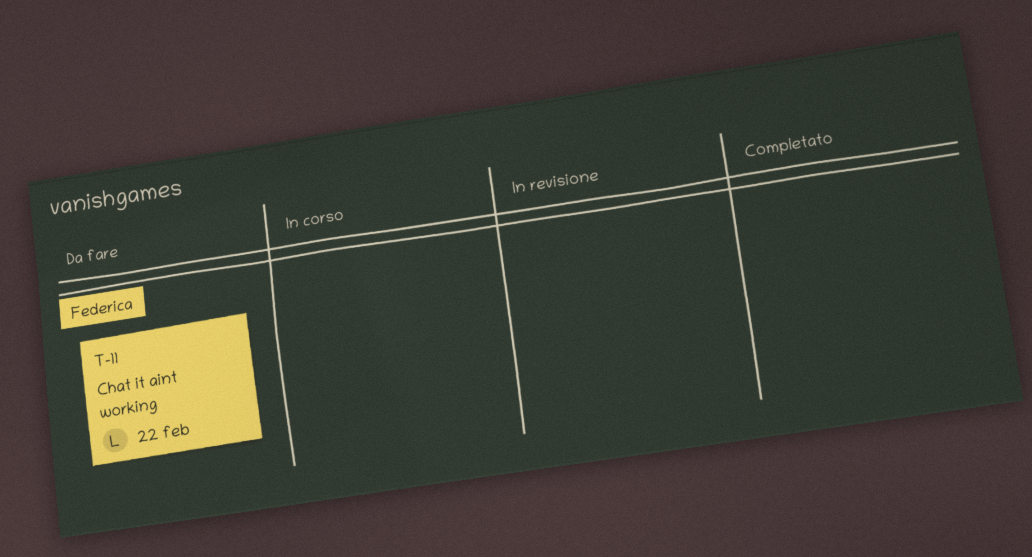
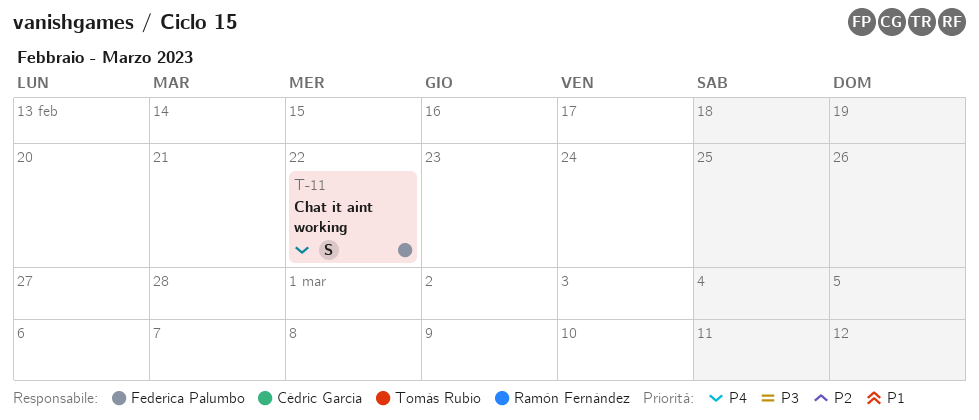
T-11, estimate: L -> S

